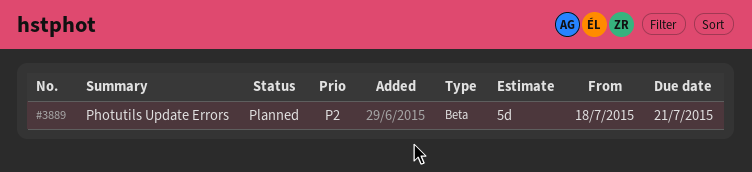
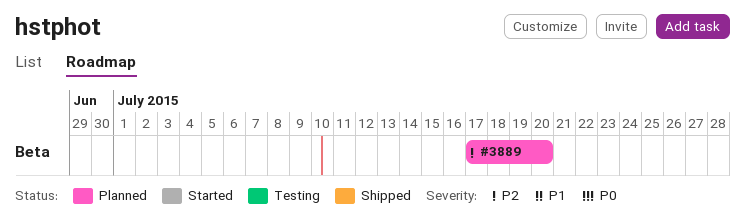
#3889, start: Jul 18 -> Jul 17
#3889, due: Jul 21 -> Jul 20

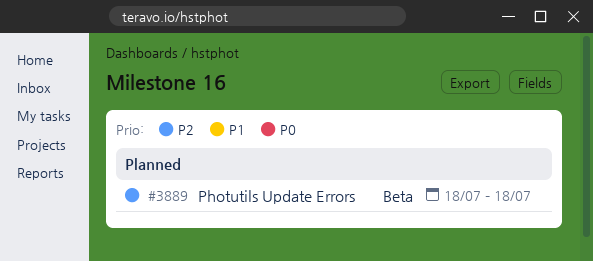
#3889, start: Jul 17 -> Jul 18
#3889, due: Jul 20 -> Jul 18

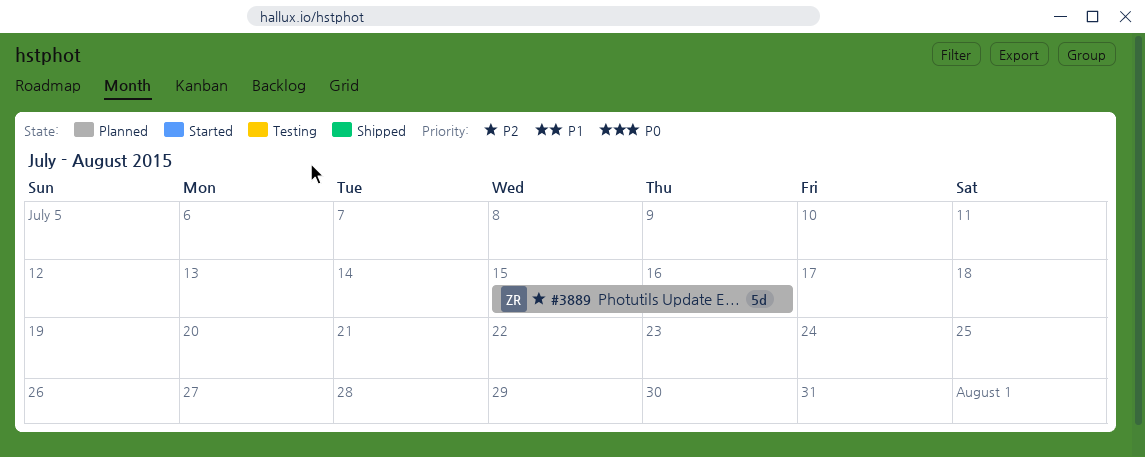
#3889, start: Jul 18 -> Jul 15
#3889, due: Jul 18 -> Jul 16

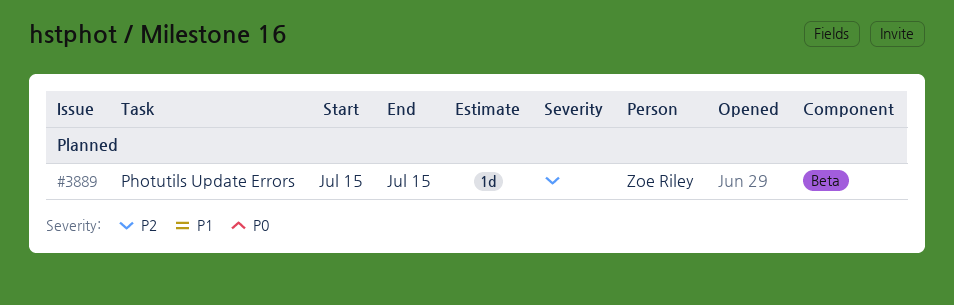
#3889, estimate: 5d -> 1d
#3889, due: Jul 16 -> Jul 15

